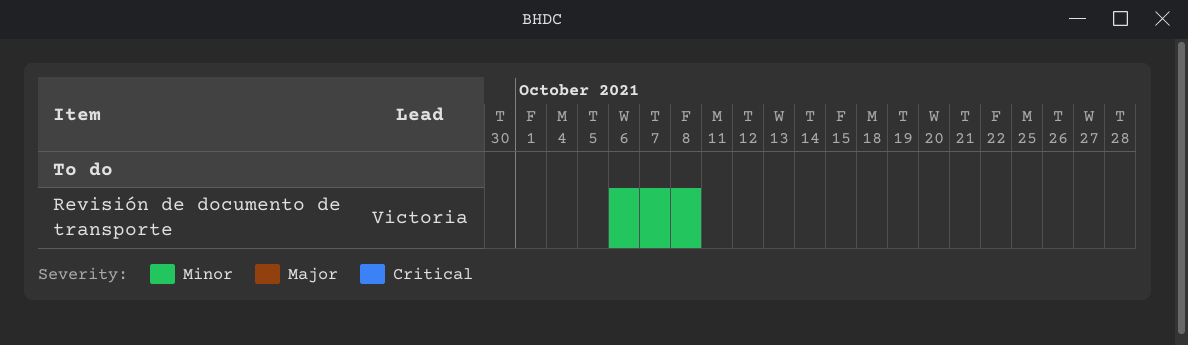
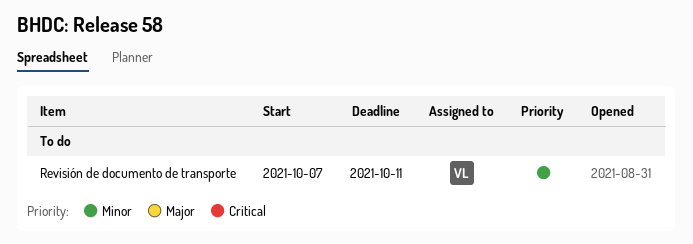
Revisión de documento de transporte, start: Oct 6 -> Oct 7
Revisión de documento de transporte, due: Oct 8 -> Oct 11

